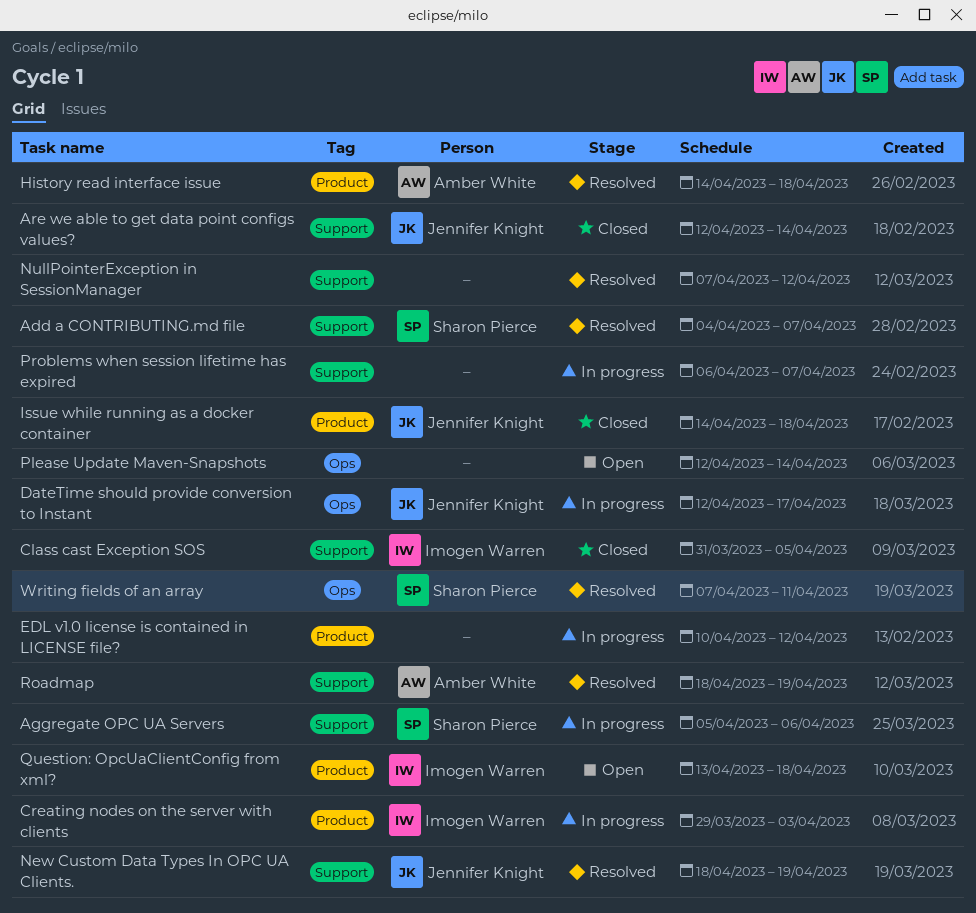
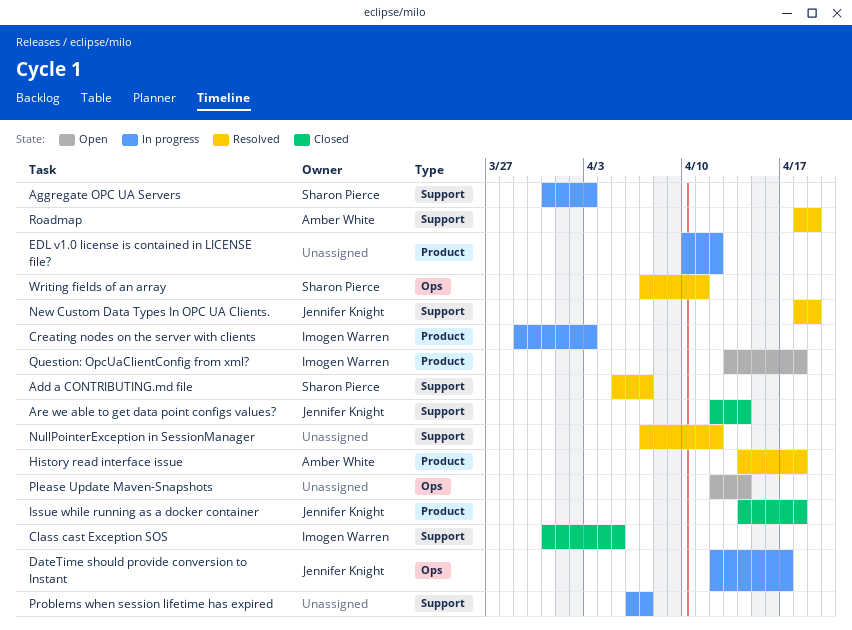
Add a CONTRIBUTING.md file, start: Apr 4 -> Apr 5
Aggregate OPC UA Servers, start: Apr 5 -> Mar 31
Aggregate OPC UA Servers, due: Apr 6 -> Apr 3

